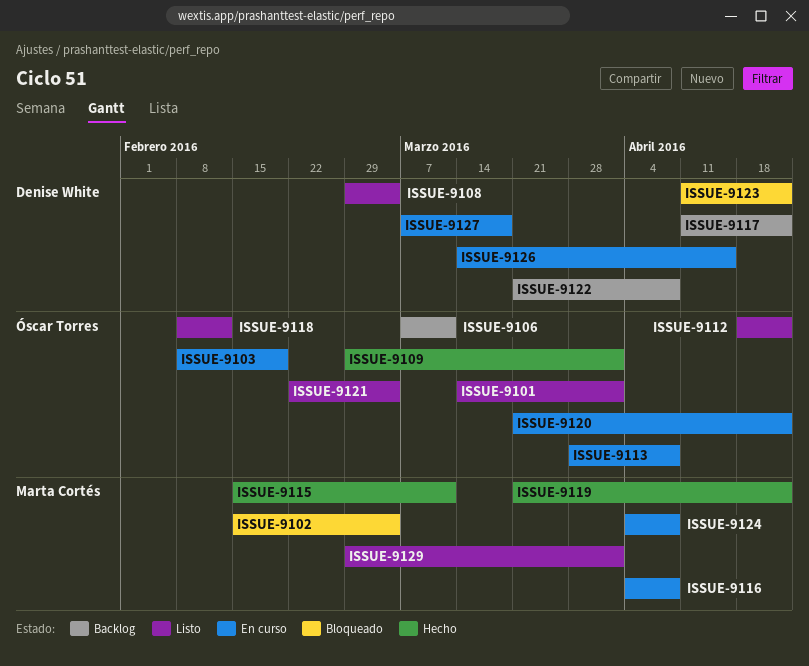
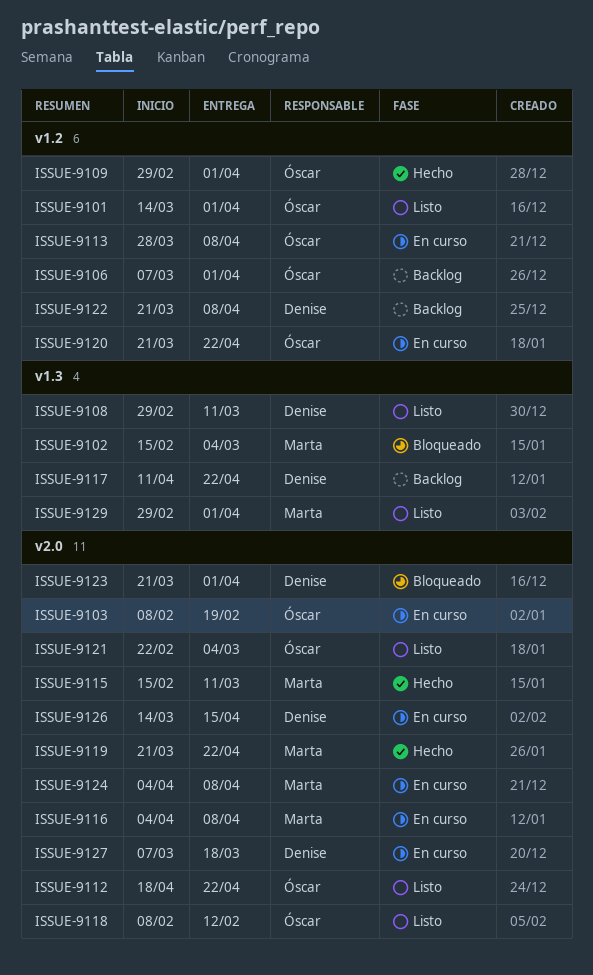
ISSUE-9106, due: Mar 11 -> Apr 1
ISSUE-9108, due: Mar 4 -> Mar 11
ISSUE-9123, start: Apr 11 -> Mar 21
ISSUE-9123, due: Apr 22 -> Apr 1

